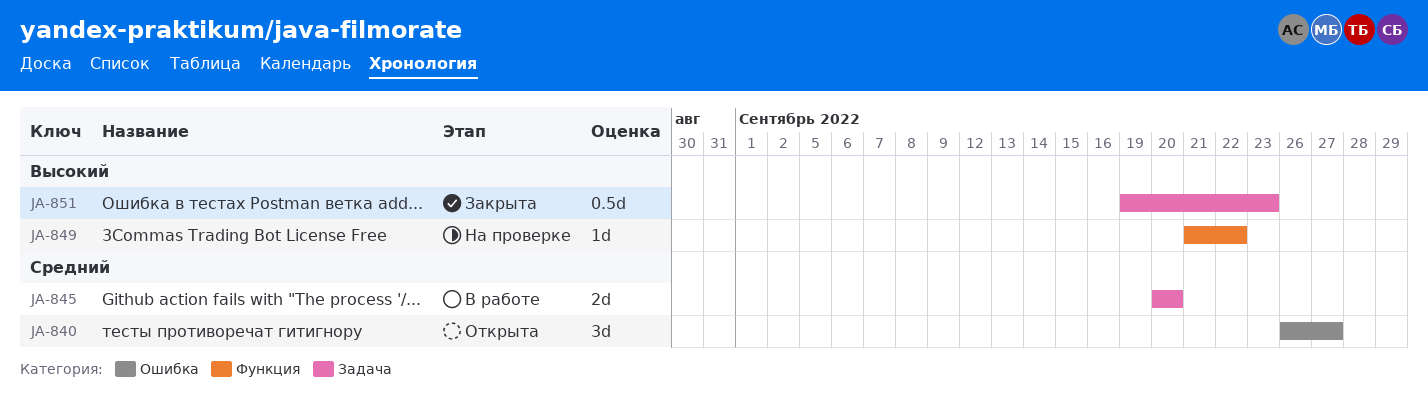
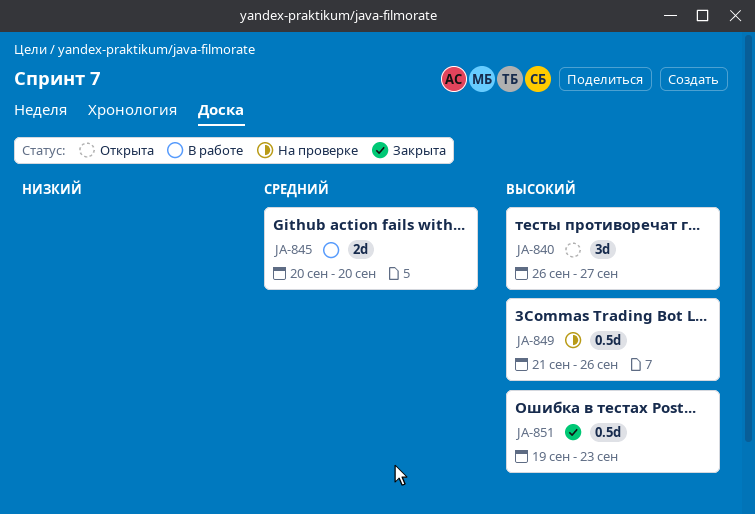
JA-840, priority: Средний -> Высокий
JA-849, estimate: 1d -> 0.5d
JA-849, due: Sep 22 -> Sep 26

